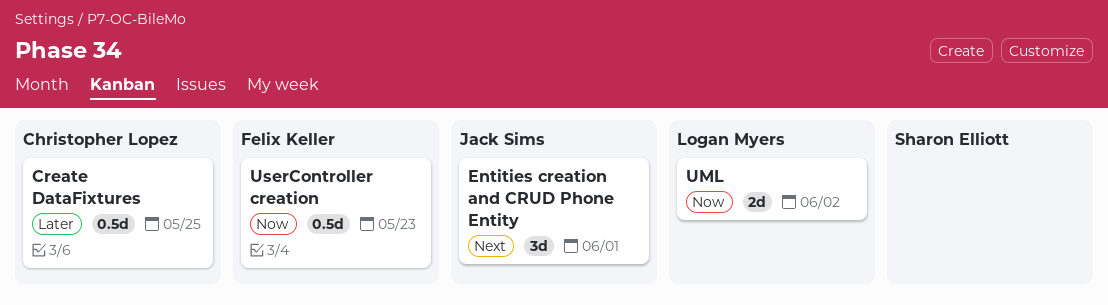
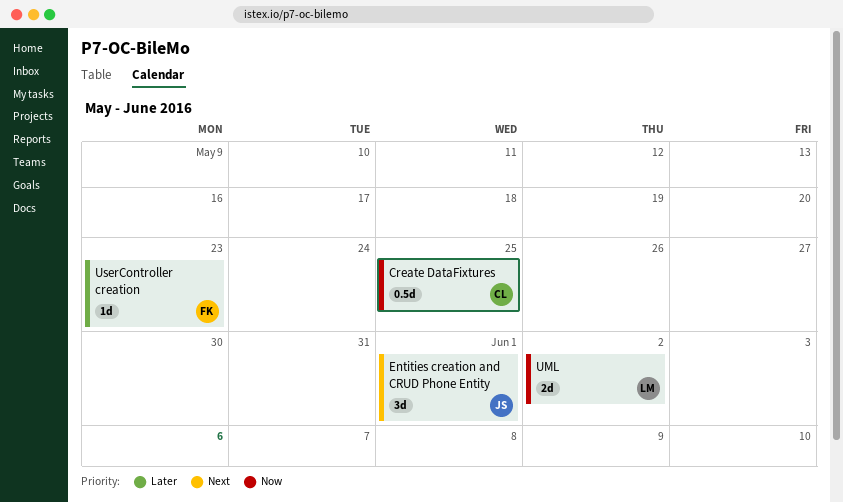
Create DataFixtures, priority: Later -> Now
UserController creation, priority: Now -> Later
UserController creation, estimate: 0.5d -> 1d

